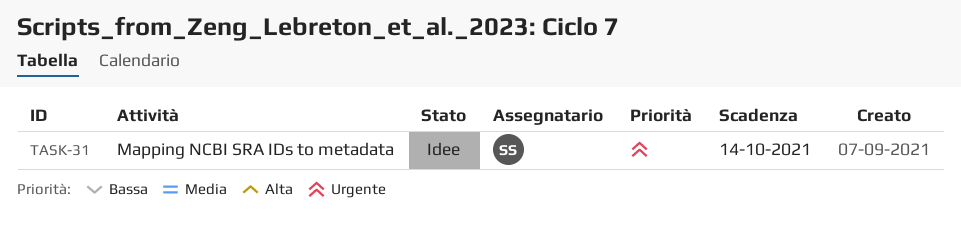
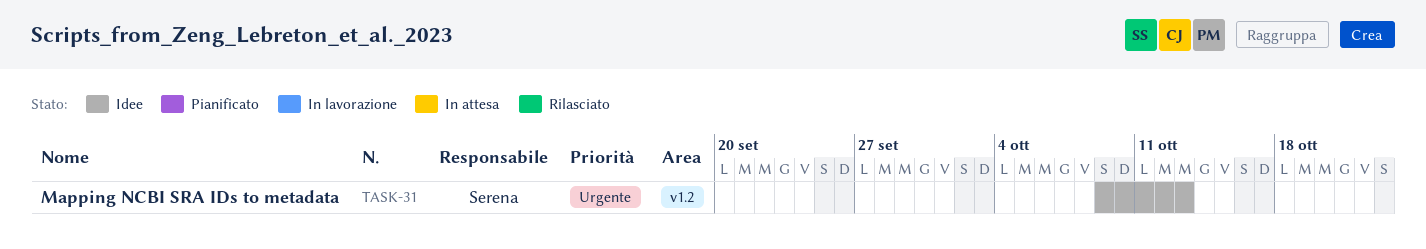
TASK-31, due: Oct 14 -> Oct 13

